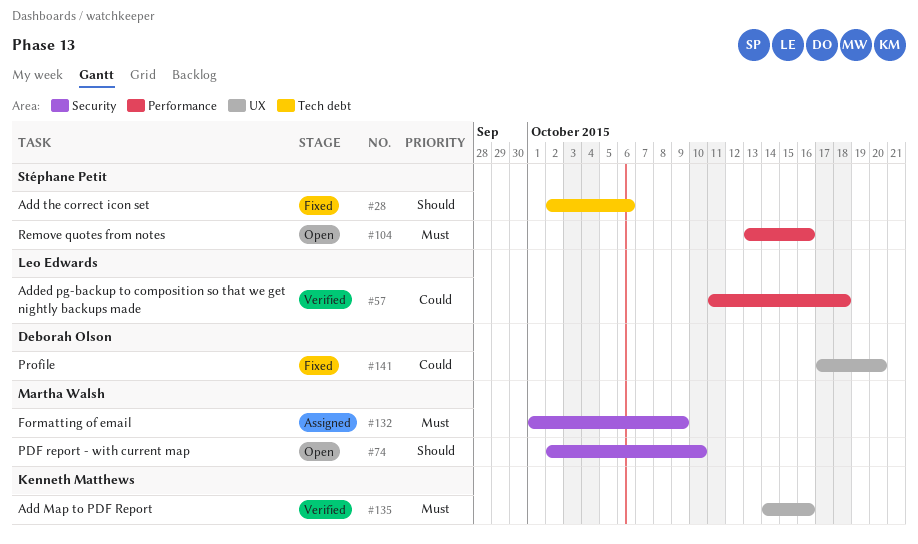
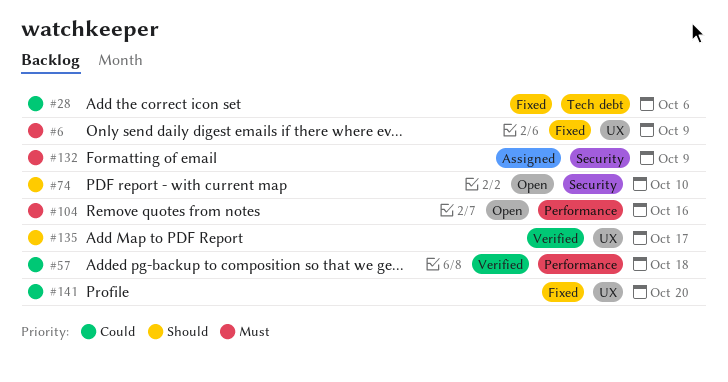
#6: none -> present
#28, priority: Should -> Could
#135, priority: Must -> Should
#135, due: Oct 16 -> Oct 17

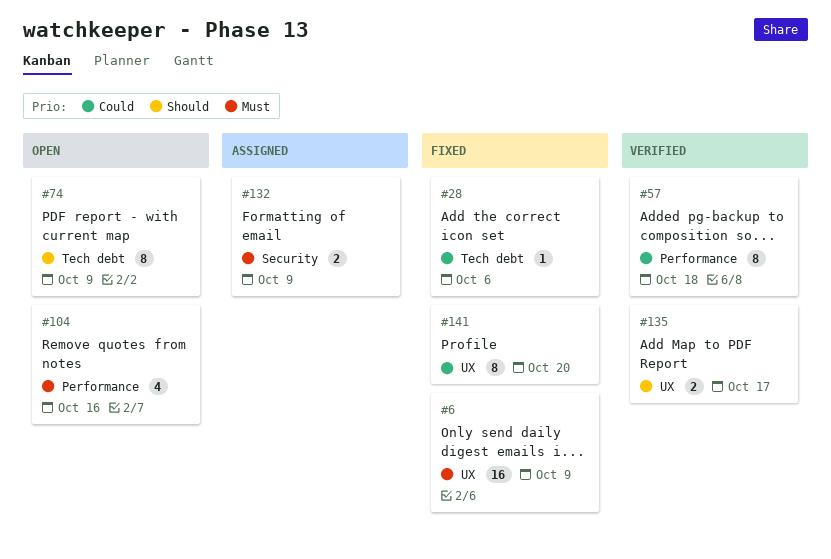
#74, label: Security -> Tech debt
#74, due: Oct 10 -> Oct 9

